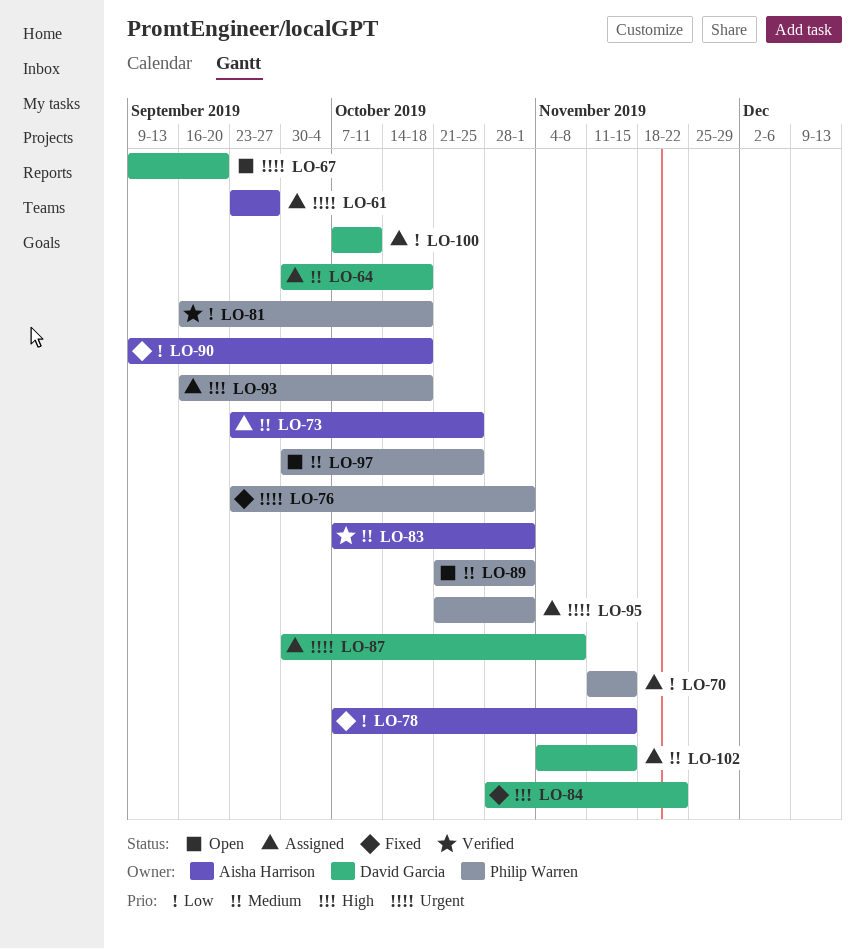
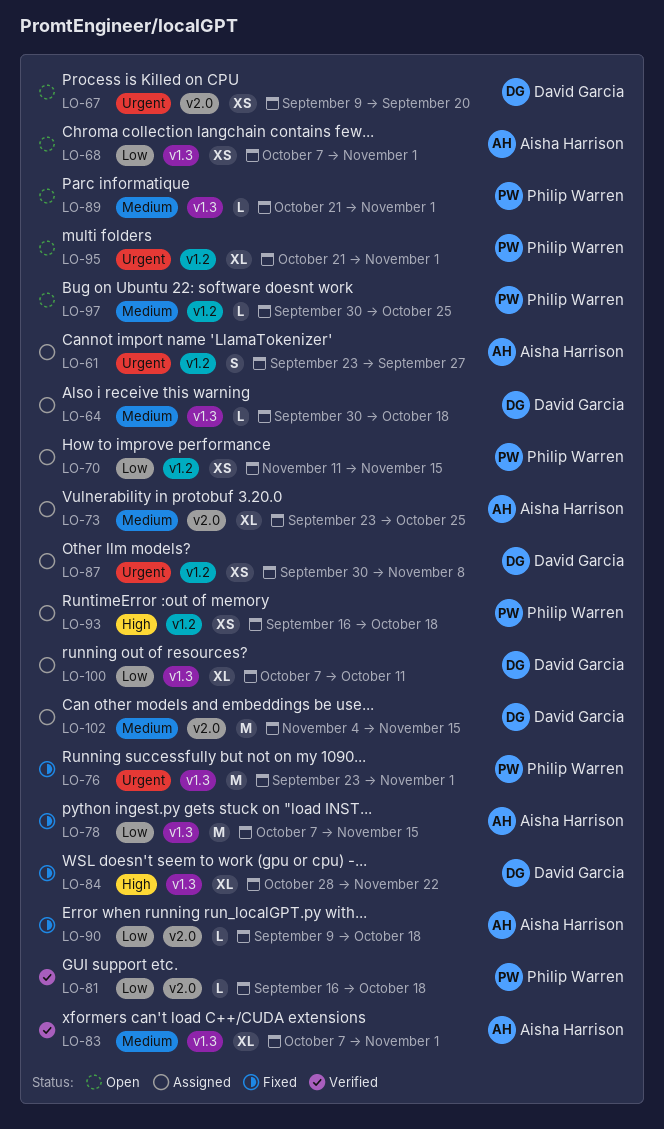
LO-68: none -> present
LO-95, status: Assigned -> Open

